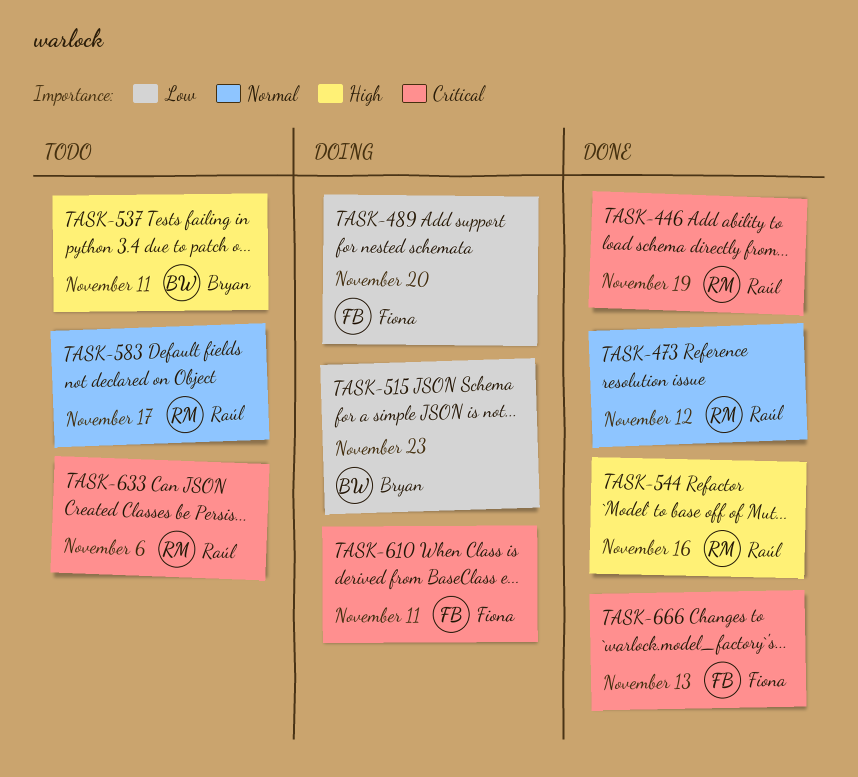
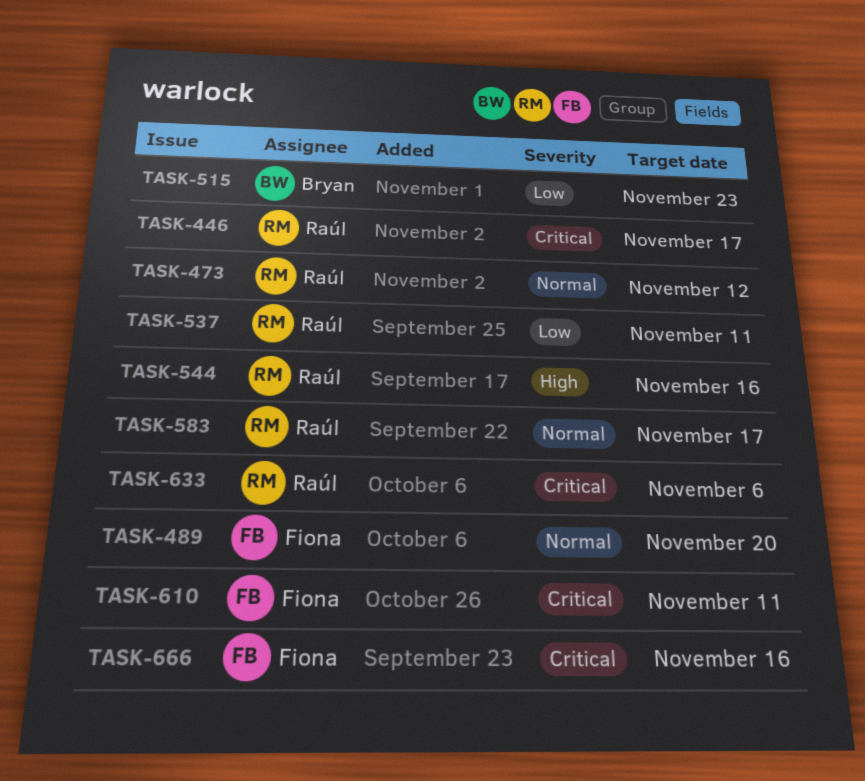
TASK-446, due: Nov 19 -> Nov 17
TASK-489, priority: Low -> Normal
TASK-537, owner: Bryan -> Raúl
TASK-537, priority: High -> Low
TASK-666, due: Nov 13 -> Nov 16

